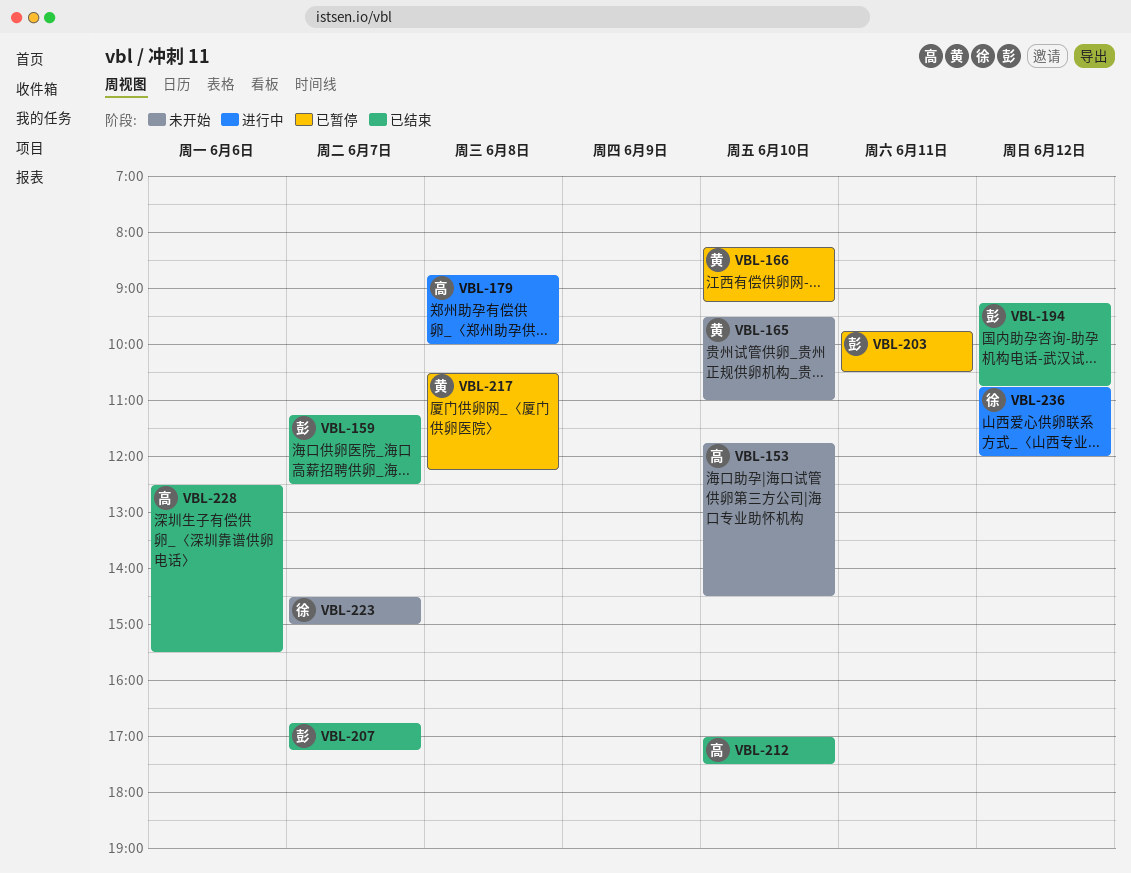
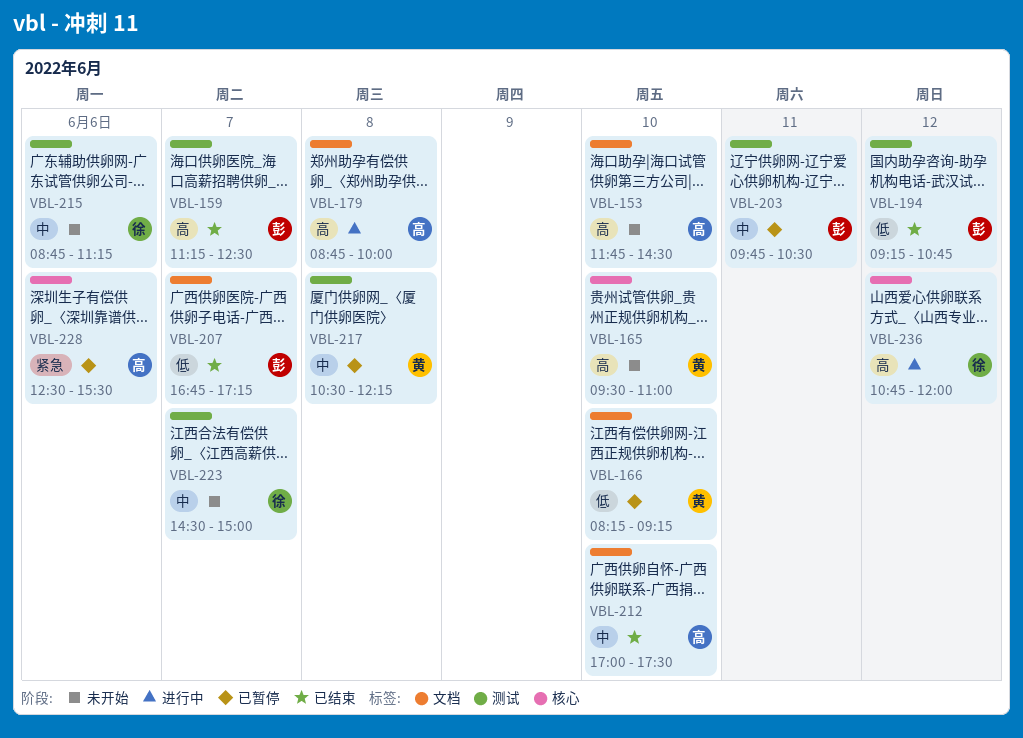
VBL-215: none -> present
VBL-228, status: 已结束 -> 已暂停

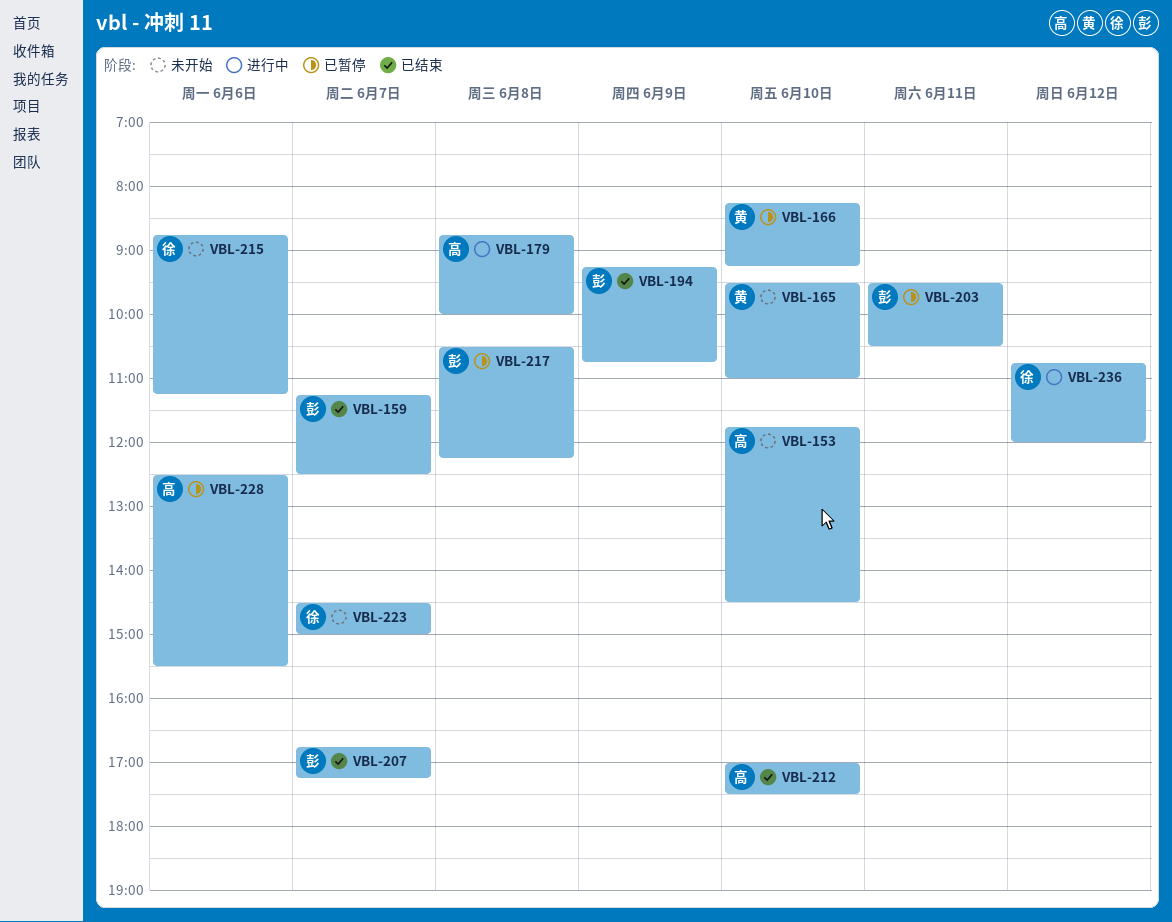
VBL-194, day: Jun 12 -> Jun 9
VBL-203, begins: 09:45 -> 09:30
VBL-217, owner: 黄 -> 彭

